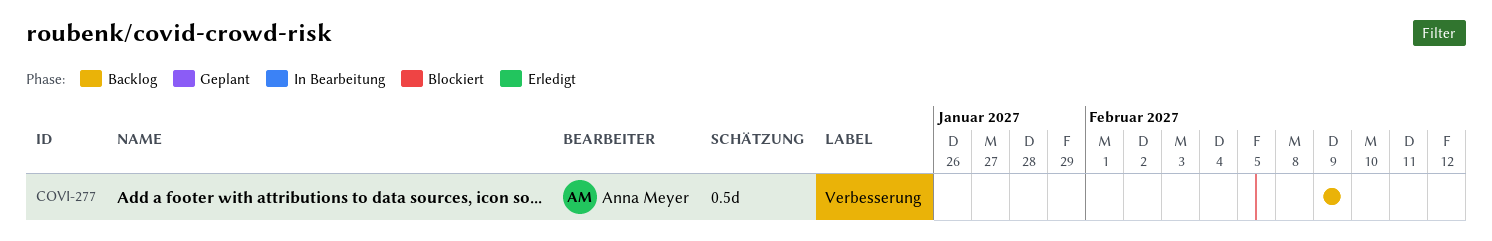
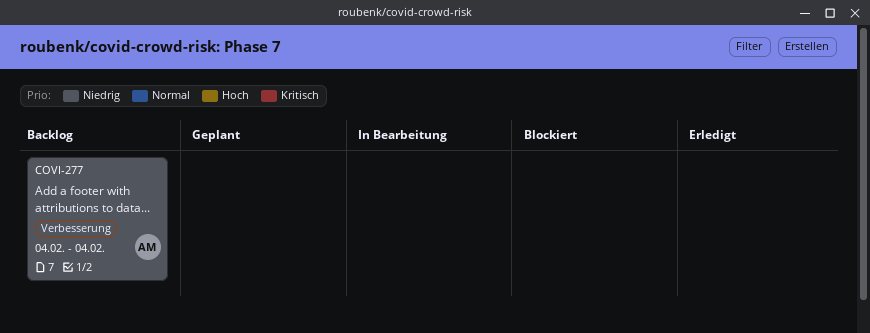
COVI-277, start: Feb 9 -> Feb 4
COVI-277, due: Feb 9 -> Feb 4

